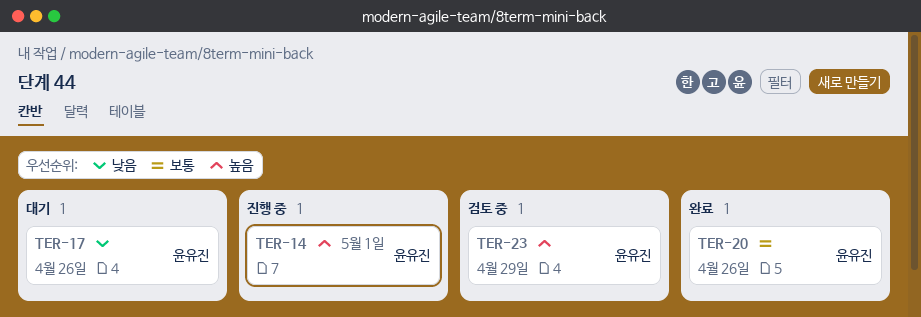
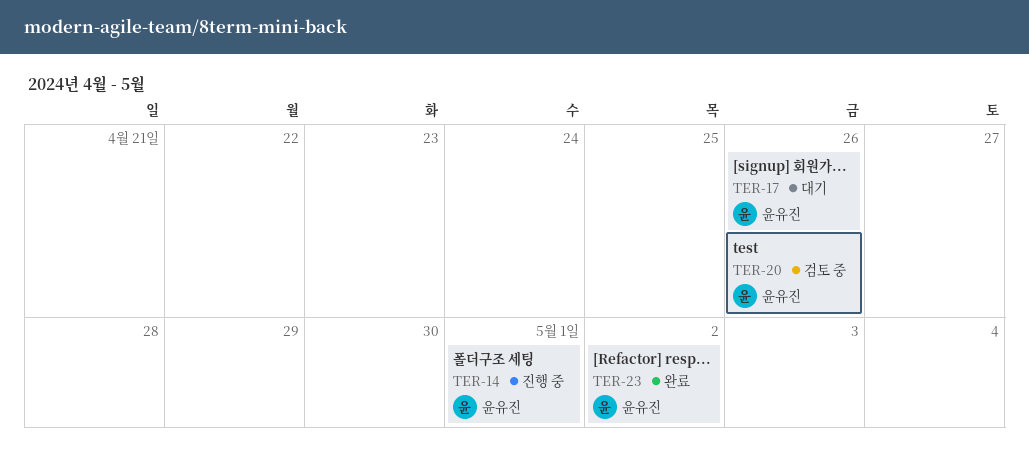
TER-20, status: 완료 -> 검토 중
TER-23, status: 검토 중 -> 완료
TER-23, due: Apr 29 -> May 2

